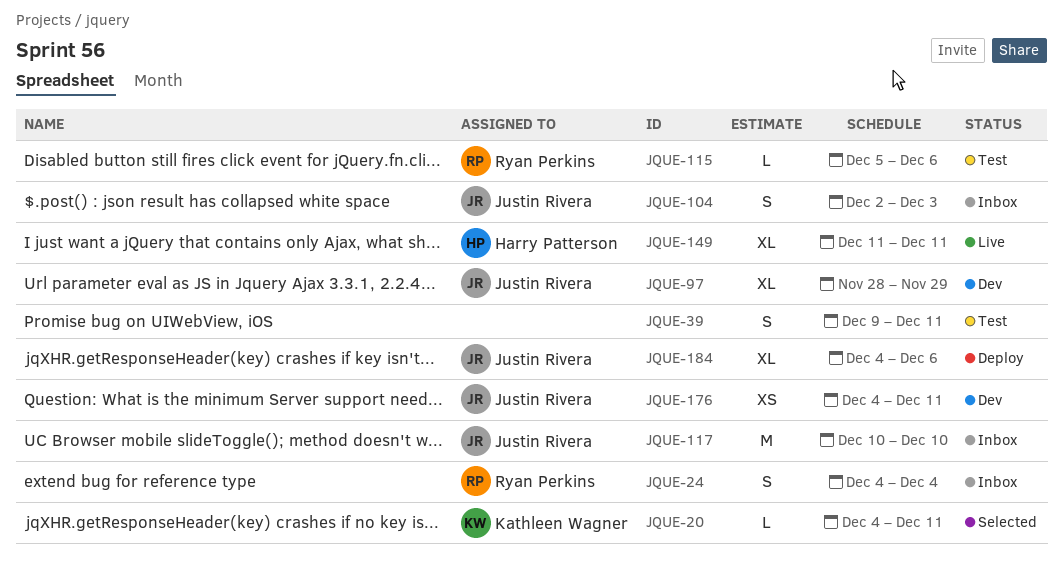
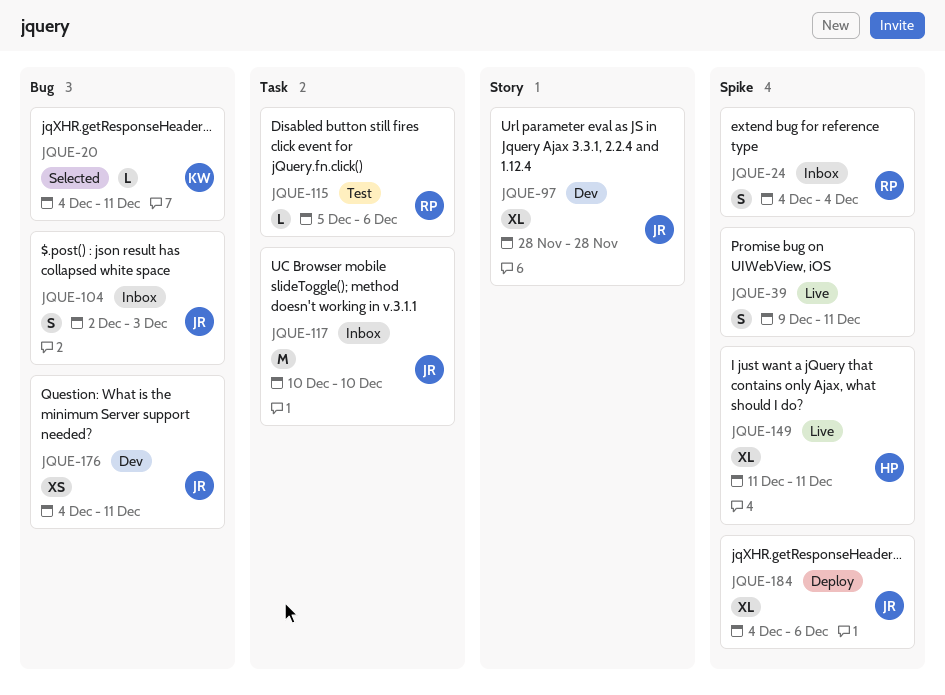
JQUE-39, status: Test -> Live
JQUE-97, due: Nov 29 -> Nov 28

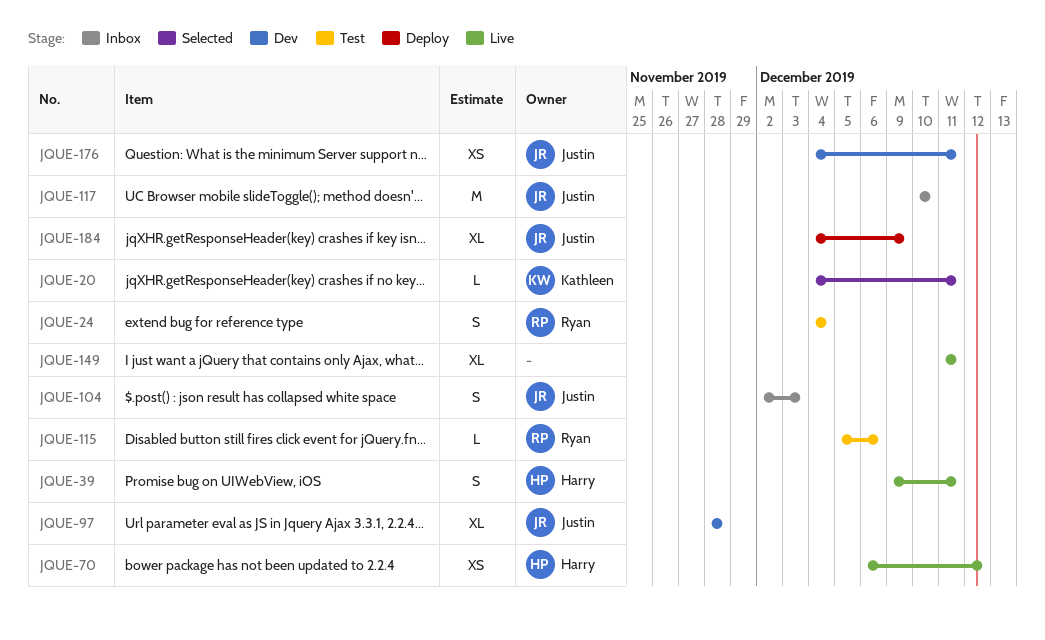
JQUE-24, status: Inbox -> Test
JQUE-39, owner: none -> Harry
JQUE-70: none -> present
JQUE-149, owner: Harry -> none
JQUE-184, due: Dec 6 -> Dec 9

